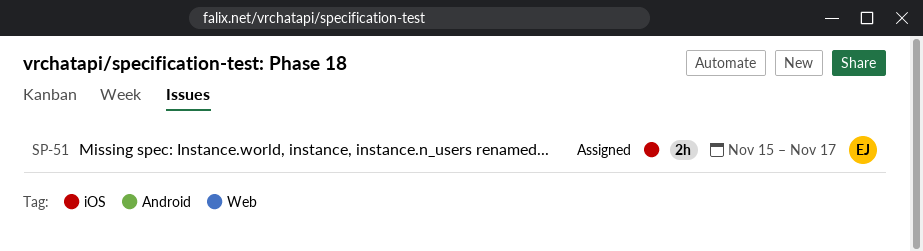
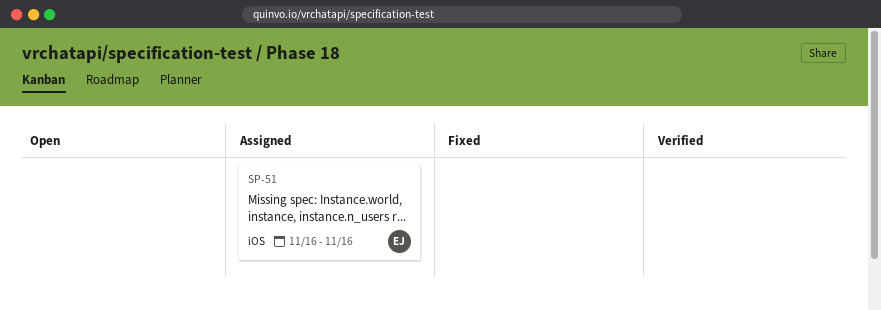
SP-51, start: Nov 15 -> Nov 16
SP-51, due: Nov 17 -> Nov 16

